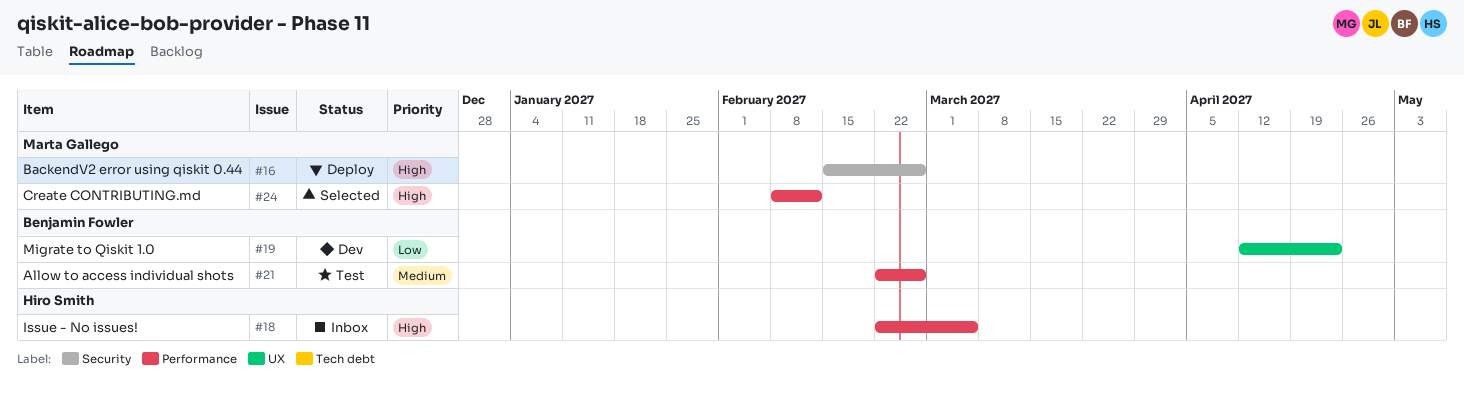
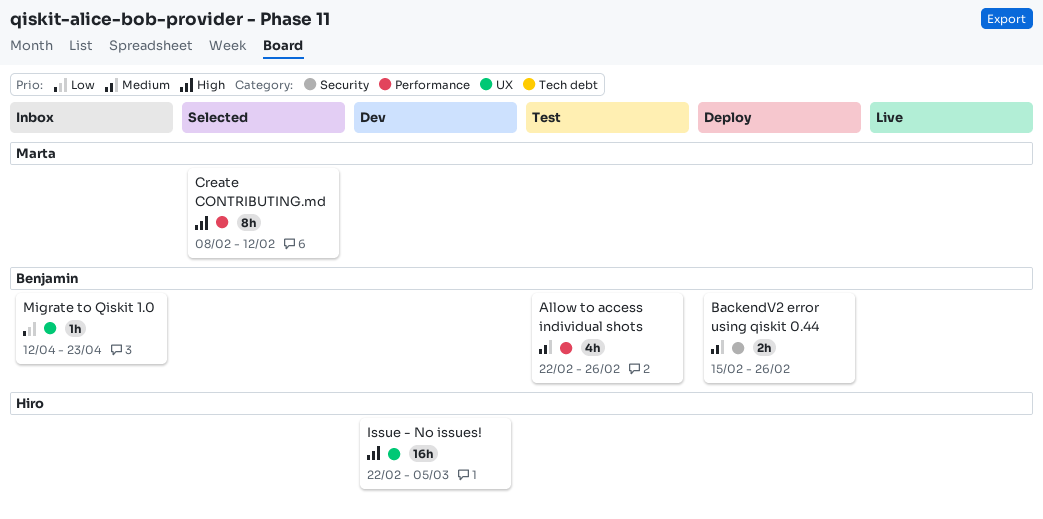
BackendV2 error using qiskit 0.44, owner: Marta Gallego -> Benjamin Fowler
BackendV2 error using qiskit 0.44, priority: High -> Medium
Issue - No issues!, status: Inbox -> Dev
Issue - No issues!, label: Performance -> UX
Migrate to Qiskit 1.0, status: Dev -> Inbox

